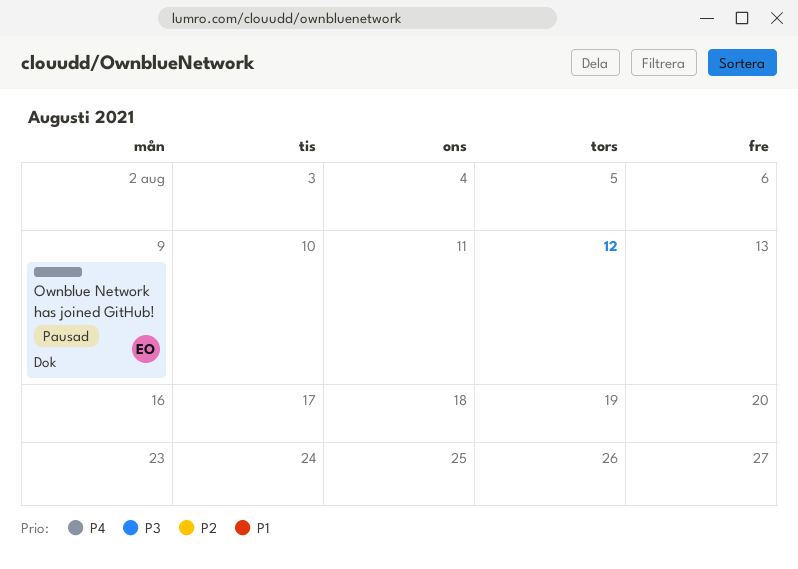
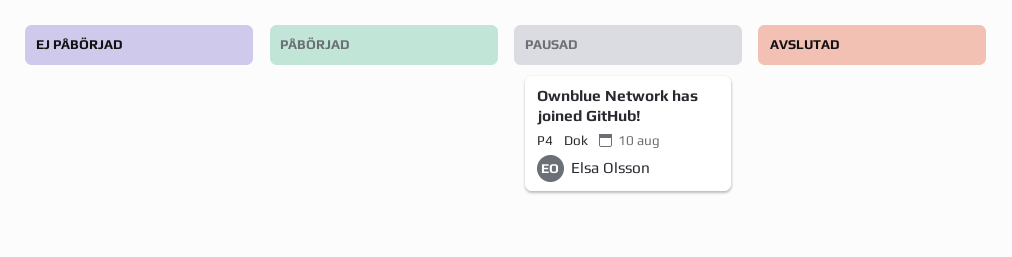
Ownblue Network has joined GitHub!, due: Aug 9 -> Aug 10

